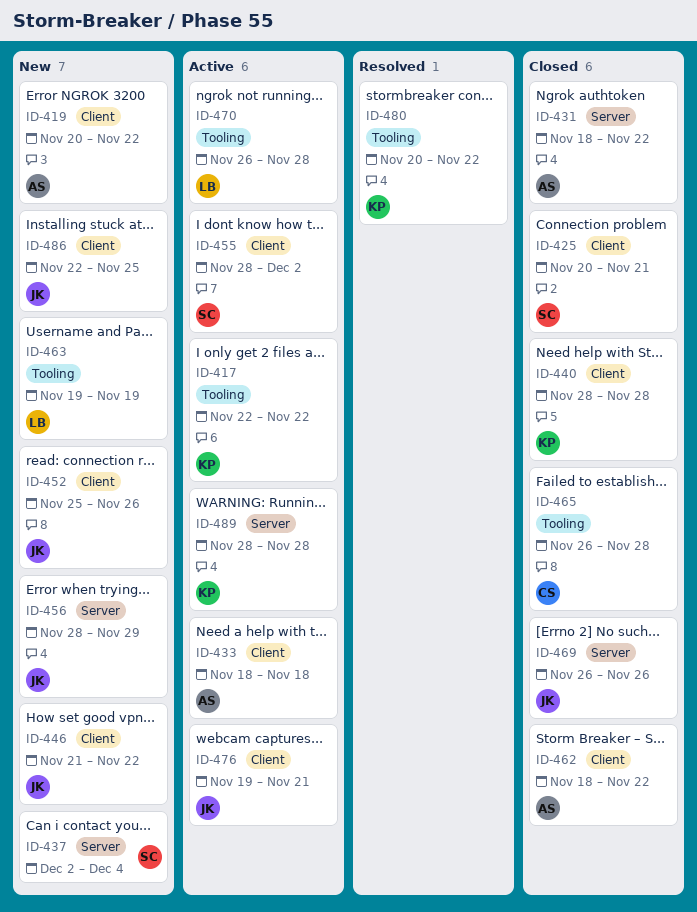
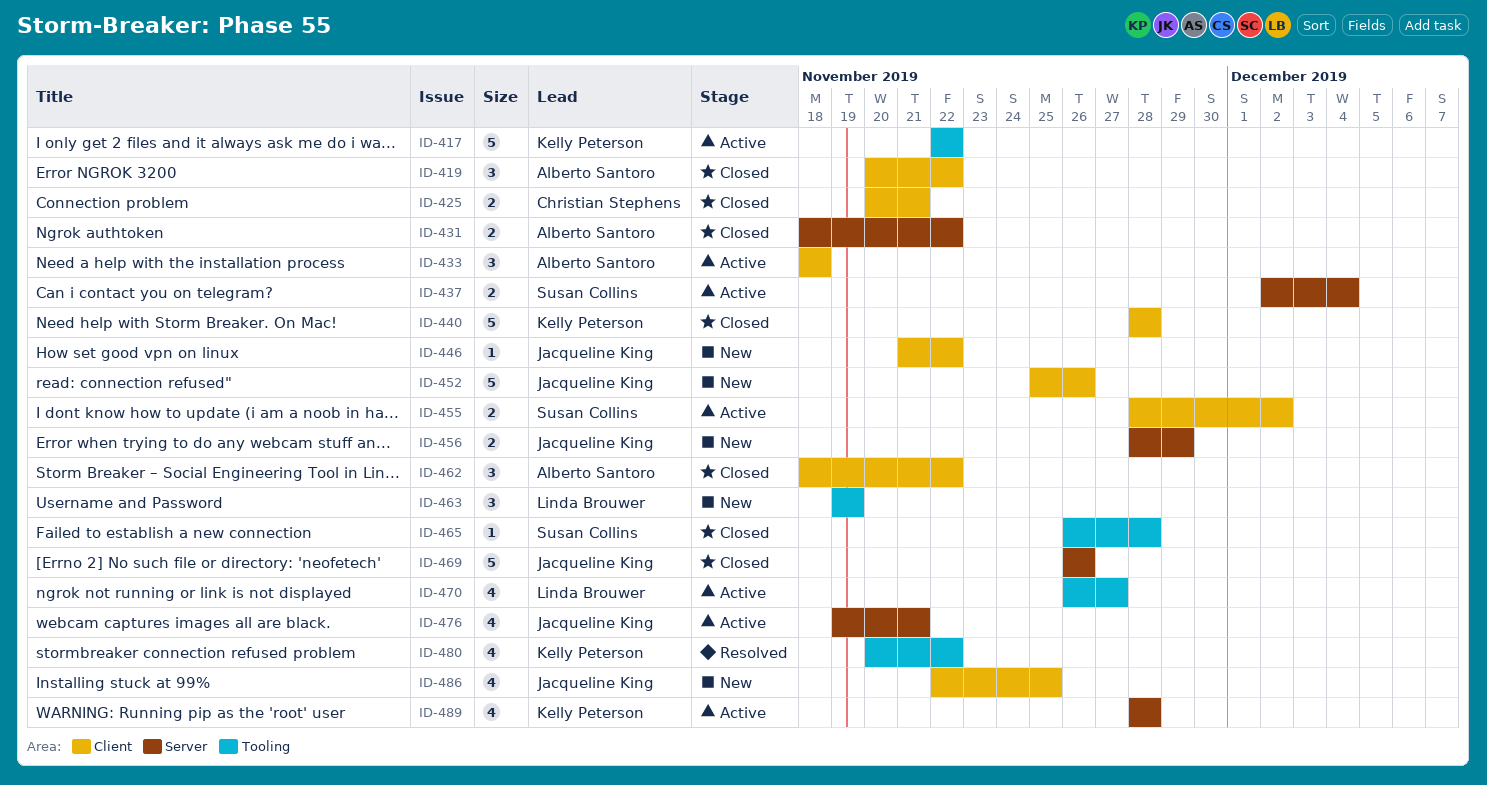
ID-419, status: New -> Closed
ID-425, owner: Susan Collins -> Christian Stephens
ID-437, status: New -> Active
ID-465, owner: Christian Stephens -> Susan Collins
ID-470, due: Nov 28 -> Nov 27
ID-476, label: Client -> Server

